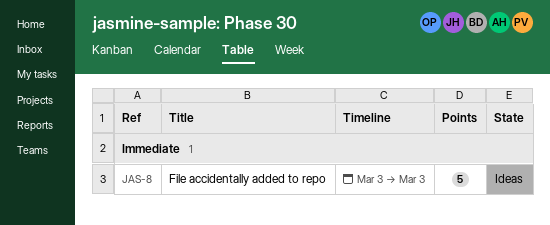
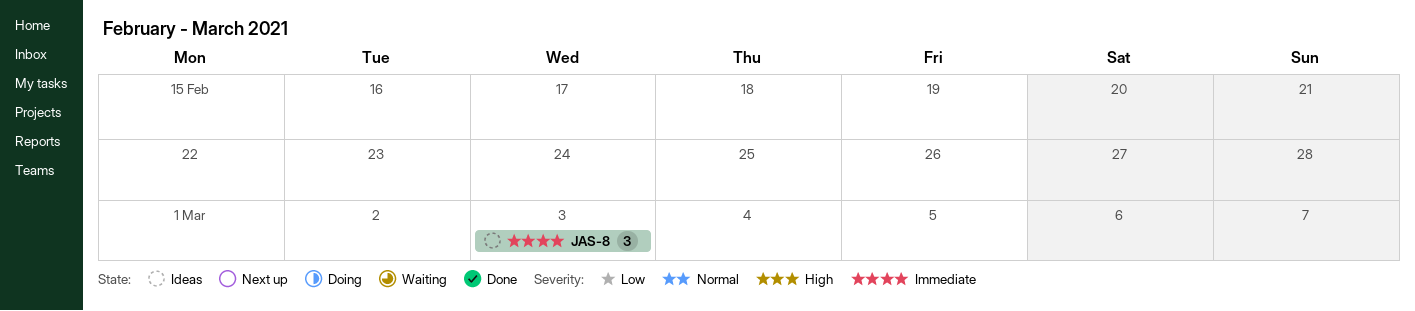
JAS-8, estimate: 5 -> 3

